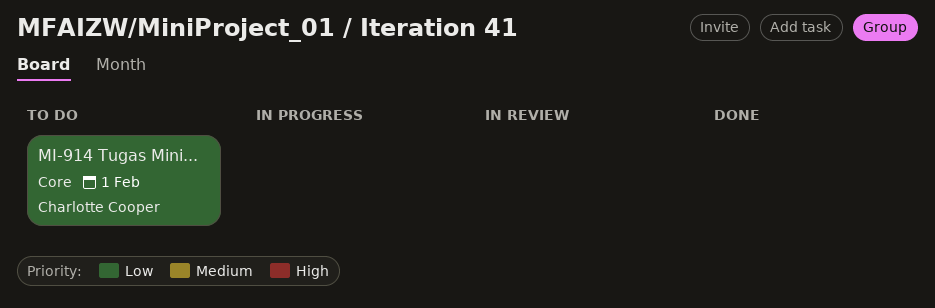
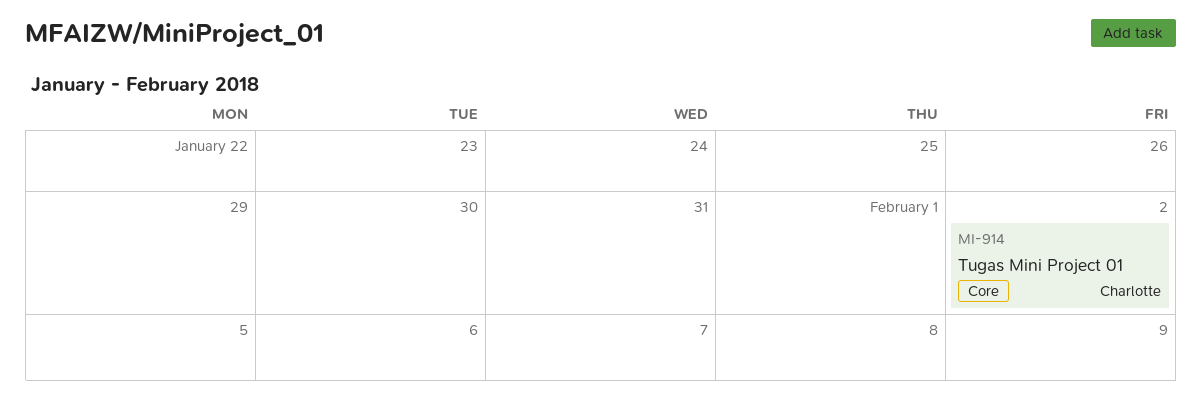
MI-914, due: Feb 1 -> Feb 2

